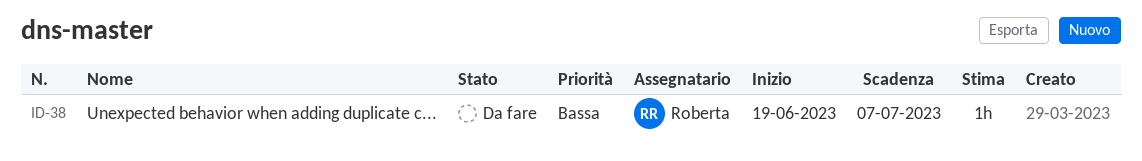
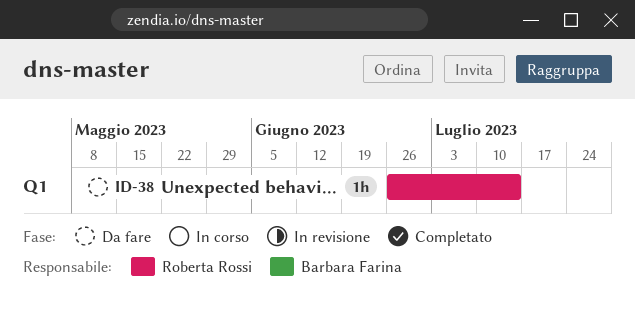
ID-38, start: Jun 19 -> Jun 26
ID-38, due: Jul 7 -> Jul 14

